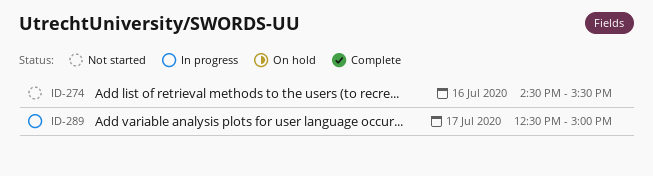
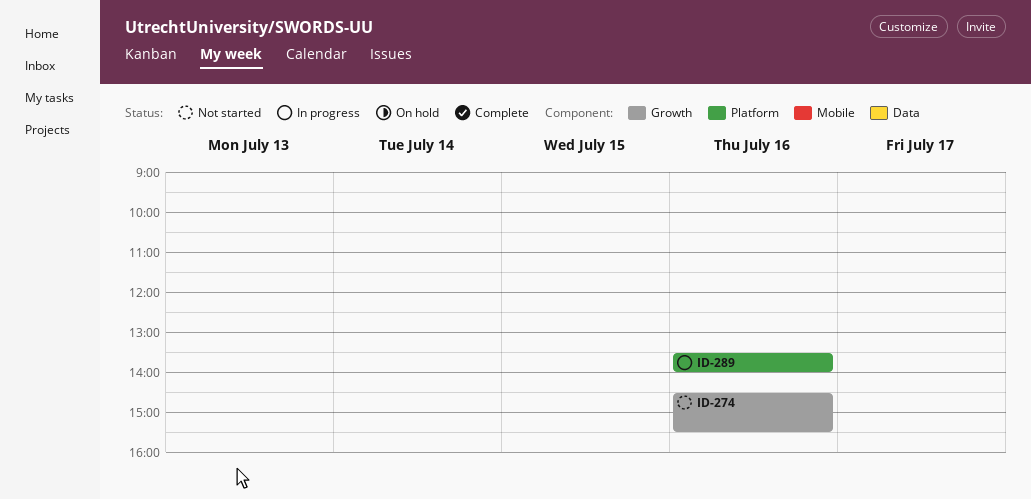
ID-289, day: Jul 17 -> Jul 16
ID-289, begins: 12:30 -> 13:30
ID-289, ends: 15:00 -> 14:00

